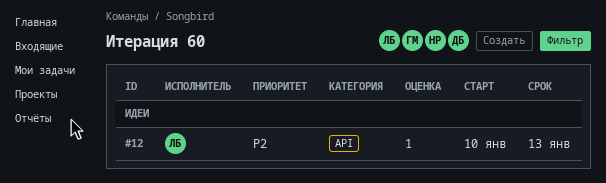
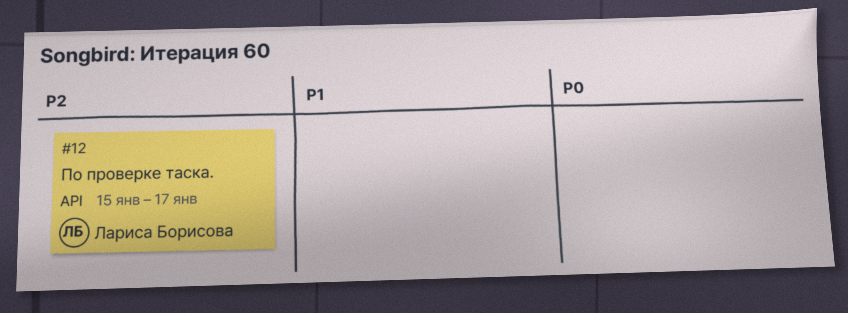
#12, start: Jan 10 -> Jan 15
#12, due: Jan 13 -> Jan 17

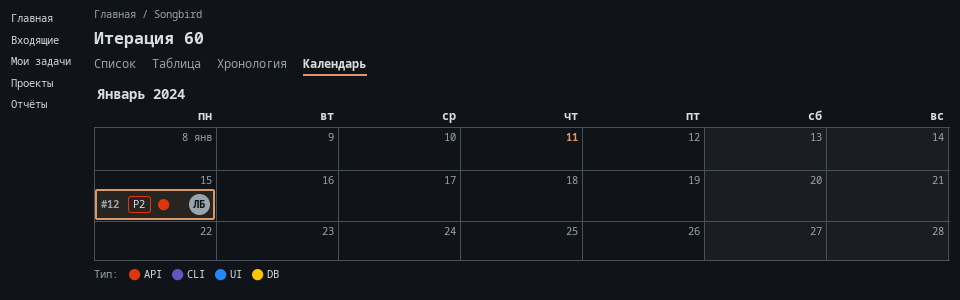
#12, due: Jan 17 -> Jan 15

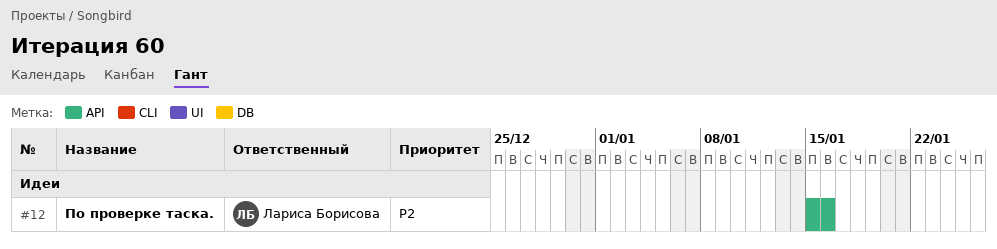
#12, due: Jan 15 -> Jan 16

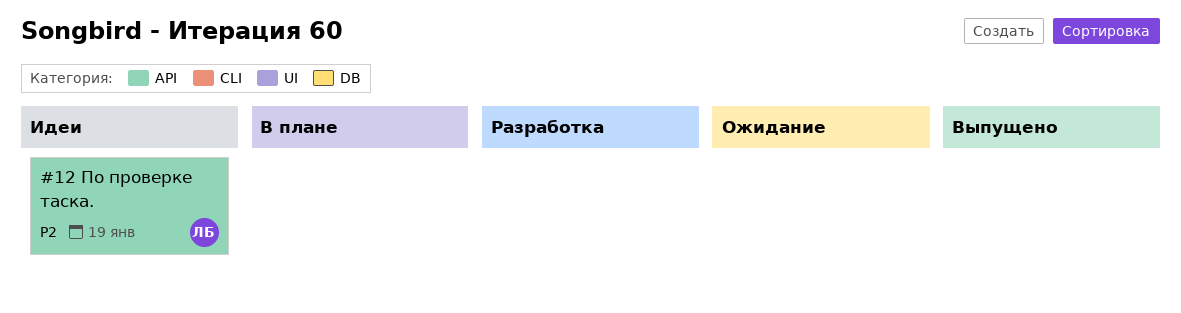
#12, due: Jan 16 -> Jan 19

